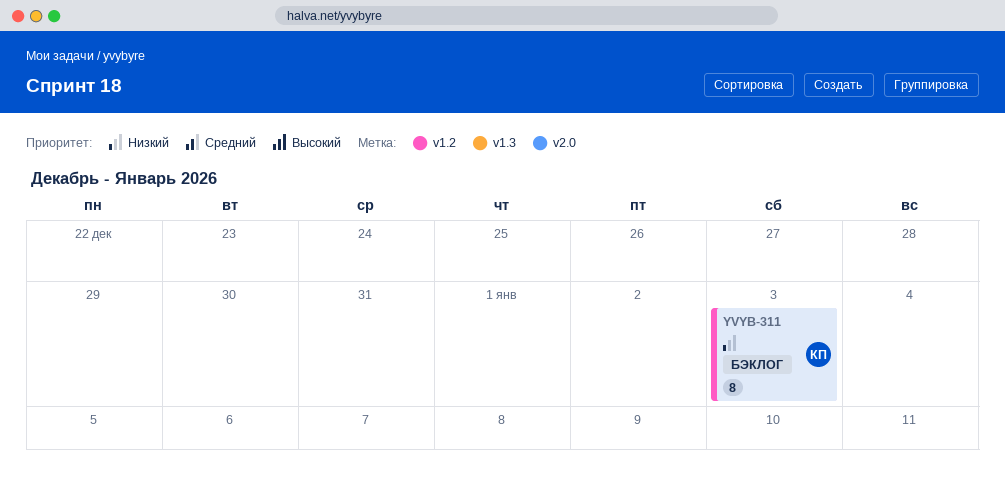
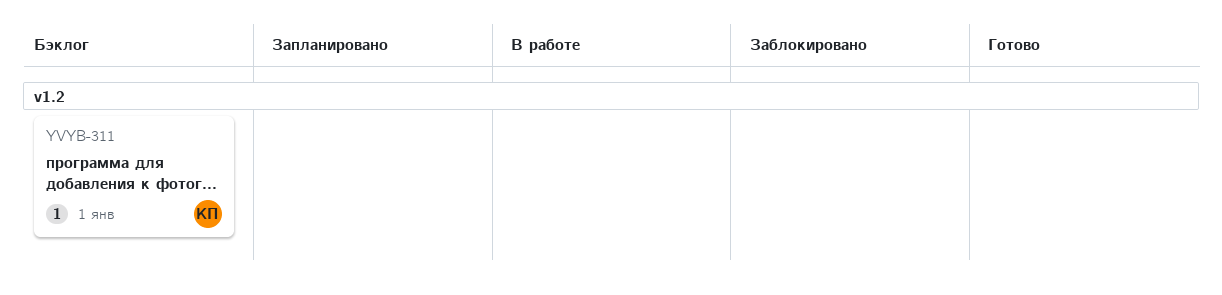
YVYB-311, estimate: 8 -> 1
YVYB-311, due: Jan 3 -> Jan 1

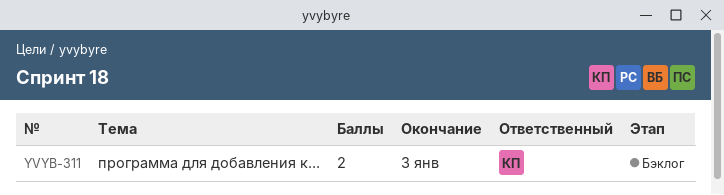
YVYB-311, estimate: 1 -> 2
YVYB-311, due: Jan 1 -> Jan 3

